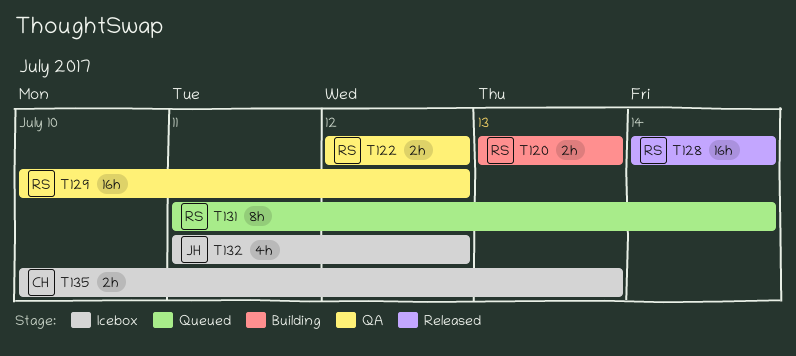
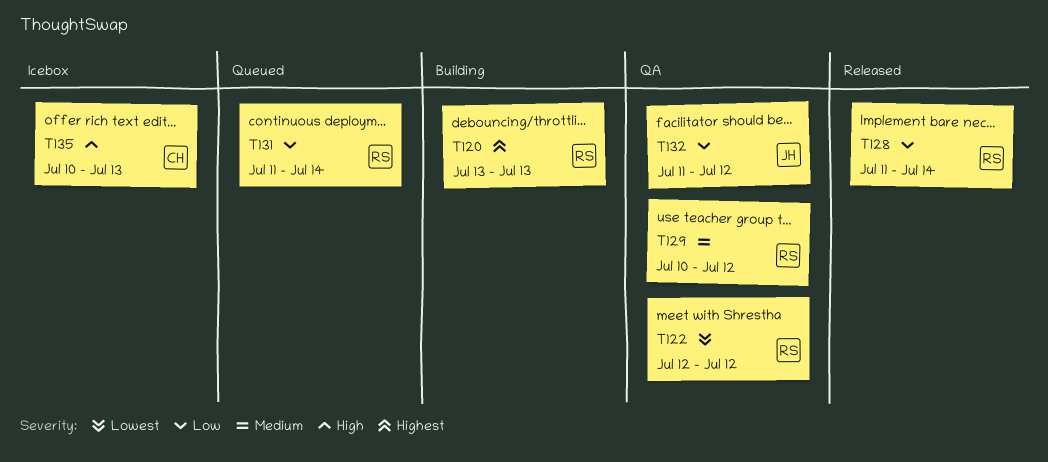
T128, start: Jul 14 -> Jul 11
T132, status: Icebox -> QA

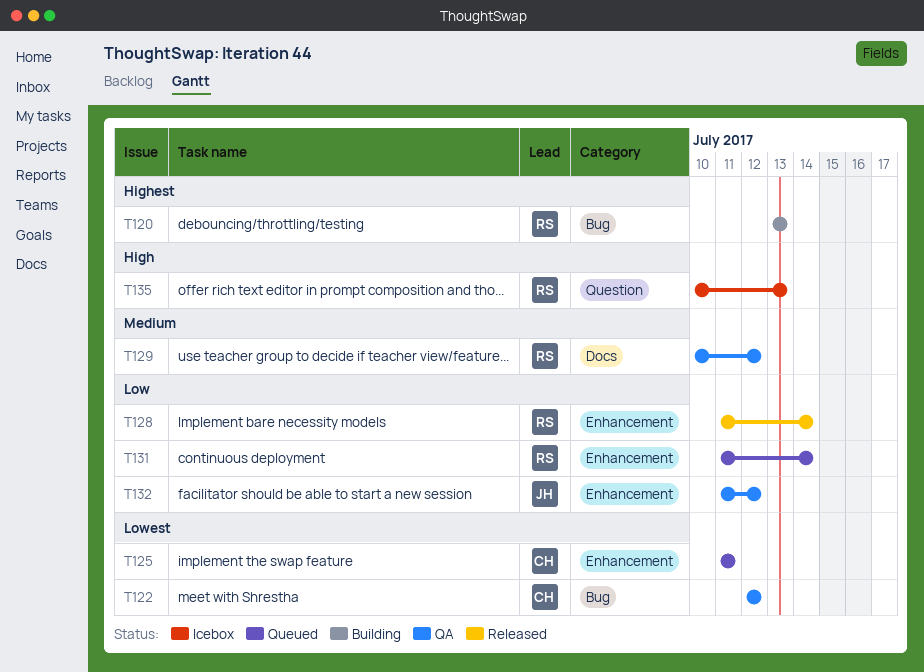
T122, owner: RS -> CH
T125: none -> present
T135, owner: CH -> RS

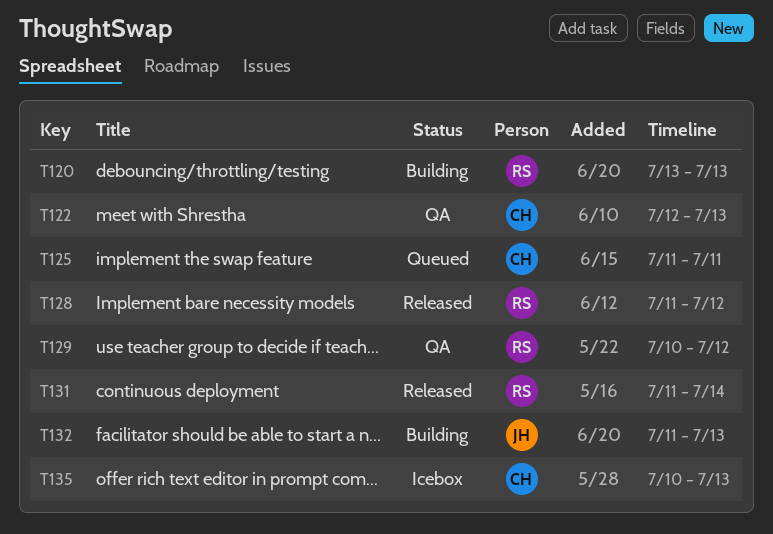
T122, due: Jul 12 -> Jul 13
T128, due: Jul 14 -> Jul 12
T131, status: Queued -> Released
T132, status: QA -> Building
T132, due: Jul 12 -> Jul 13
T135, owner: RS -> CH

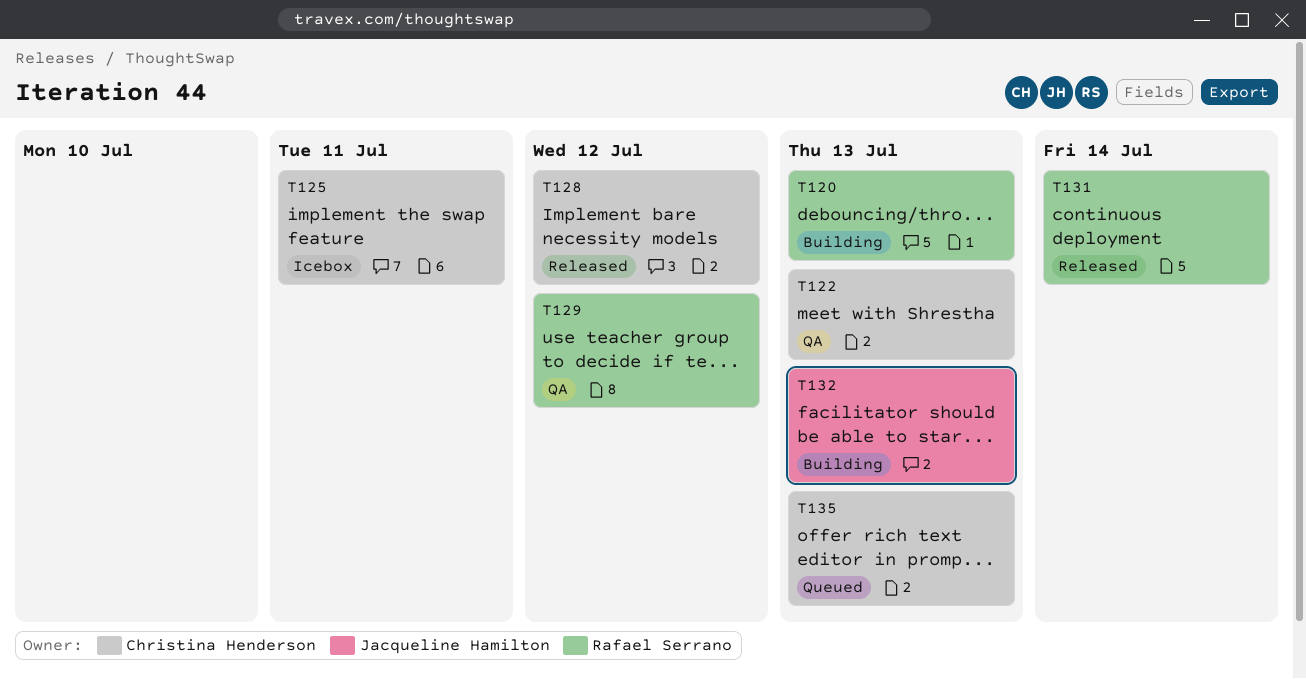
T125, status: Queued -> Icebox
T128, owner: Rafael Serrano -> Christina Henderson
T135, status: Icebox -> Queued

